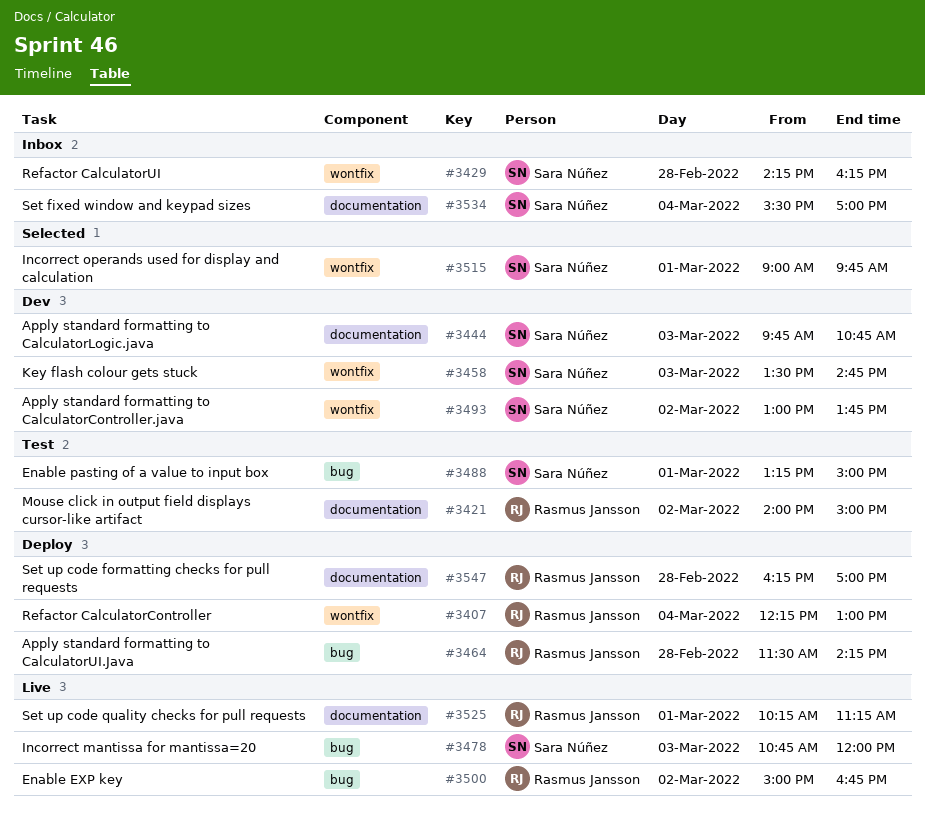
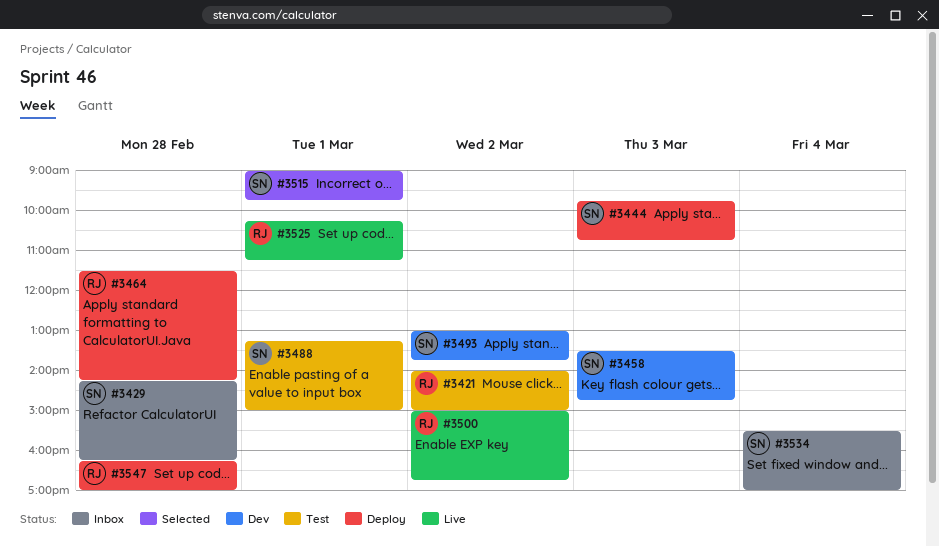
#3407: present -> none
#3444, status: Dev -> Deploy
#3478: present -> none

